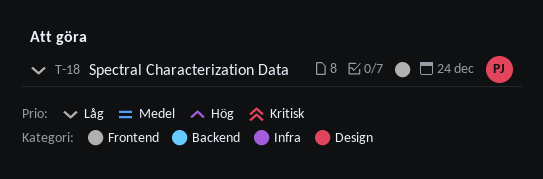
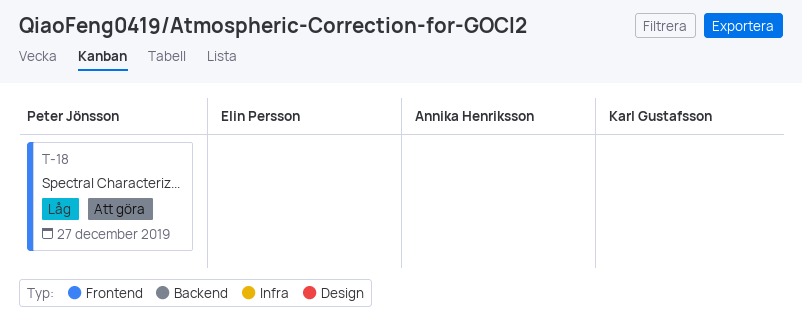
T-18, due: Dec 24 -> Dec 27

